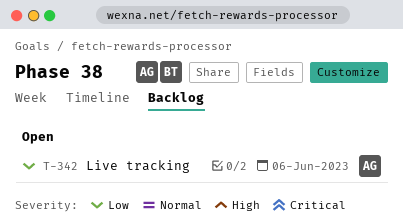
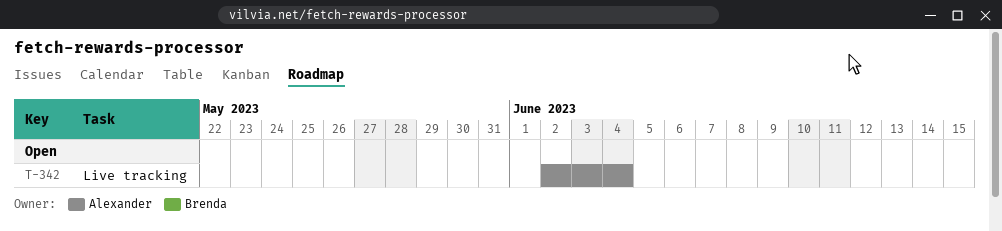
T-342, due: Jun 6 -> Jun 4

